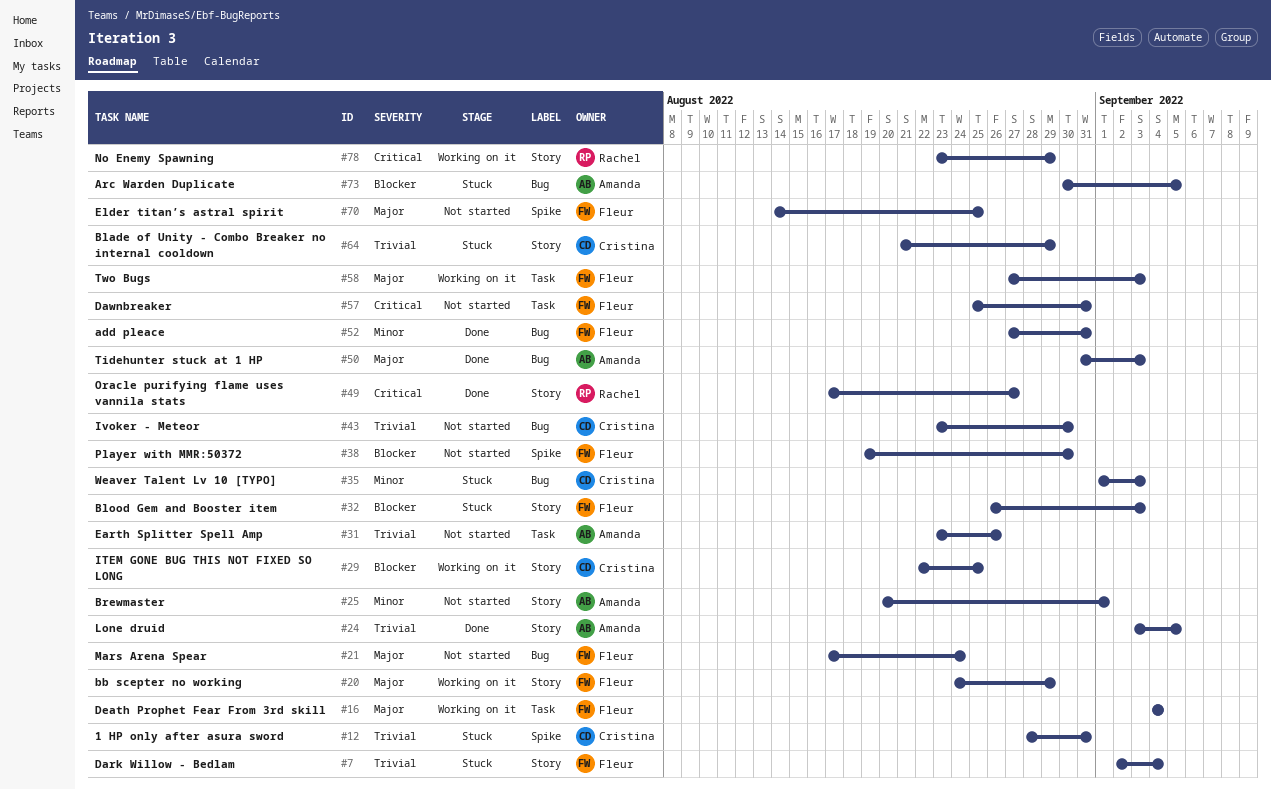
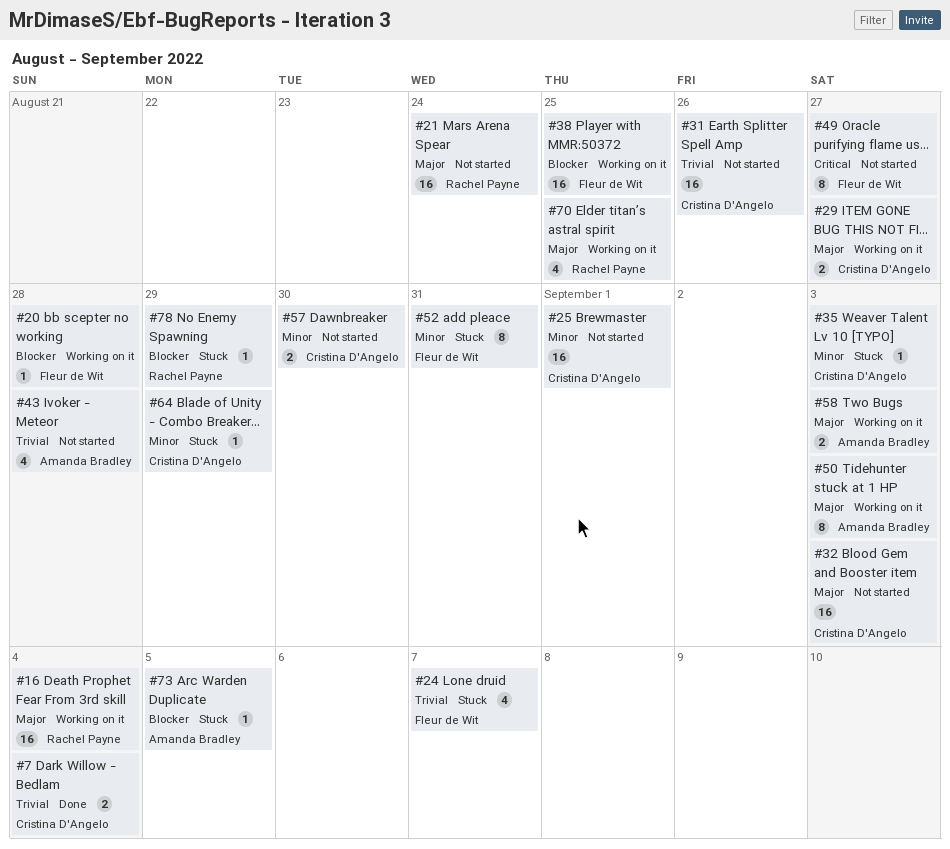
#7, status: Stuck -> Done
#7, owner: Fleur de Wit -> Cristina D'Angelo
#12: present -> none
#16, owner: Fleur de Wit -> Rachel Payne
#20, priority: Major -> Blocker
#20, due: Aug 29 -> Aug 28
#21, owner: Fleur de Wit -> Rachel Payne
#24, status: Done -> Stuck
#24, owner: Amanda Bradley -> Fleur de Wit
#24, due: Sep 5 -> Sep 7
#25, owner: Amanda Bradley -> Cristina D'Angelo
#29, priority: Blocker -> Major
#29, due: Aug 25 -> Aug 27
#31, owner: Amanda Bradley -> Cristina D'Angelo
#32, status: Stuck -> Not started
#32, owner: Fleur de Wit -> Cristina D'Angelo
#32, priority: Blocker -> Major
#38, status: Not started -> Working on it
#38, due: Aug 30 -> Aug 25
#43, owner: Cristina D'Angelo -> Amanda Bradley
#43, due: Aug 30 -> Aug 28
#49, status: Done -> Not started
#49, owner: Rachel Payne -> Fleur de Wit
#50, status: Done -> Working on it
#52, status: Done -> Stuck
#57, owner: Fleur de Wit -> Cristina D'Angelo
#57, priority: Critical -> Minor
#57, due: Aug 31 -> Aug 30
#58, owner: Fleur de Wit -> Amanda Bradley
#64, priority: Trivial -> Minor
#70, status: Not started -> Working on it
#70, owner: Fleur de Wit -> Rachel Payne
#78, status: Working on it -> Stuck
#78, priority: Critical -> Blocker

